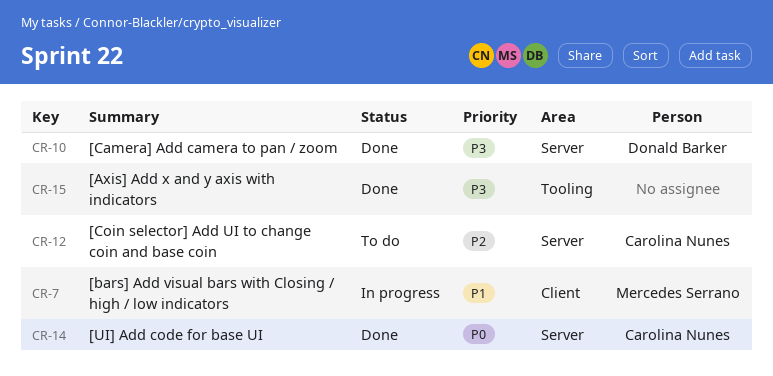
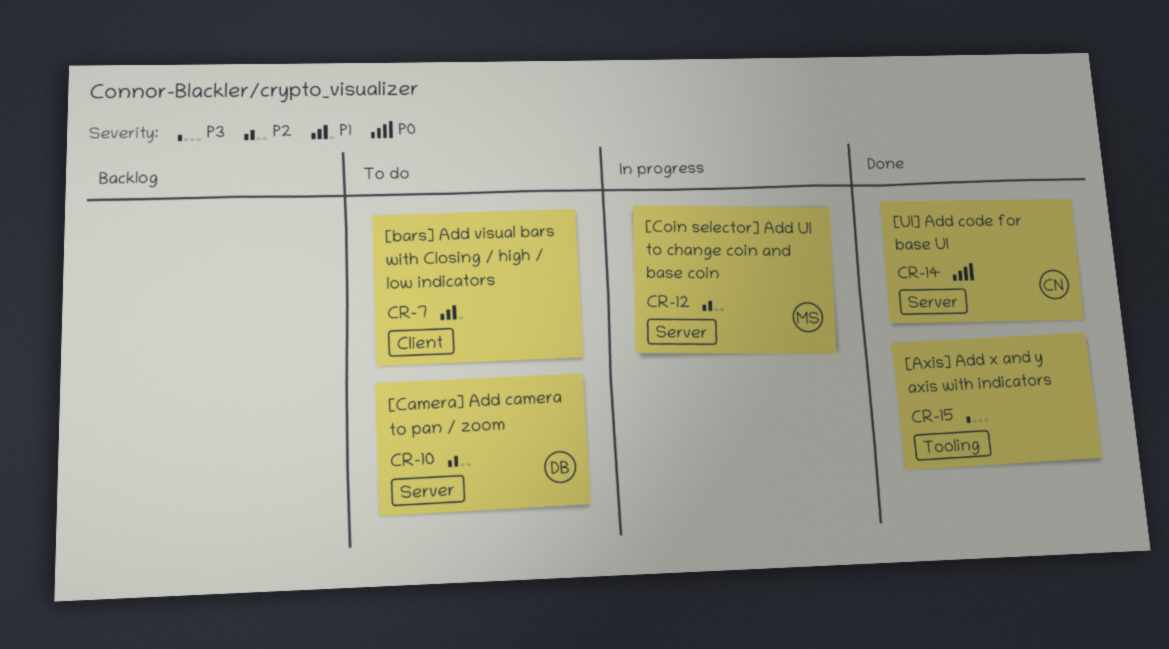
CR-7, status: In progress -> To do
CR-7, owner: Mercedes Serrano -> none
CR-10, status: Done -> To do
CR-10, priority: P3 -> P2
CR-12, status: To do -> In progress
CR-12, owner: Carolina Nunes -> Mercedes Serrano

